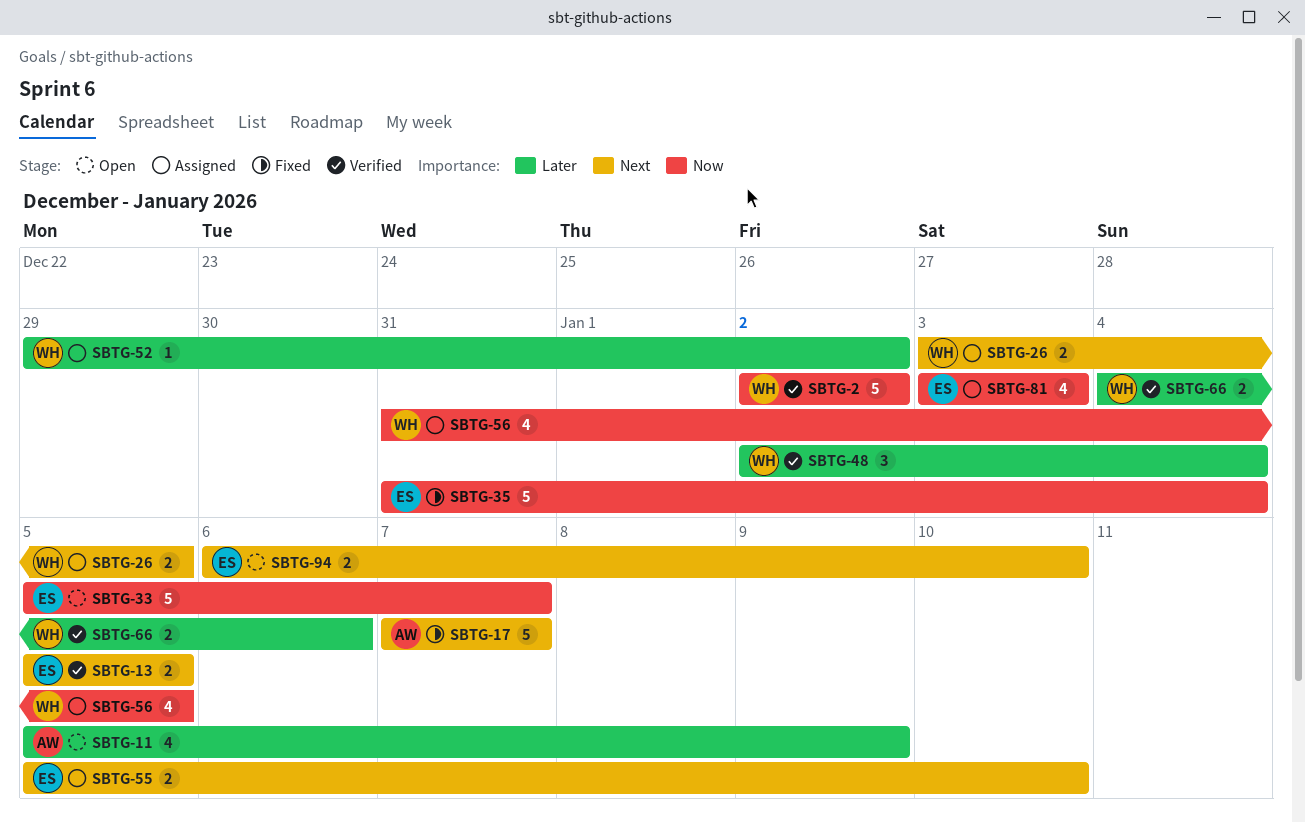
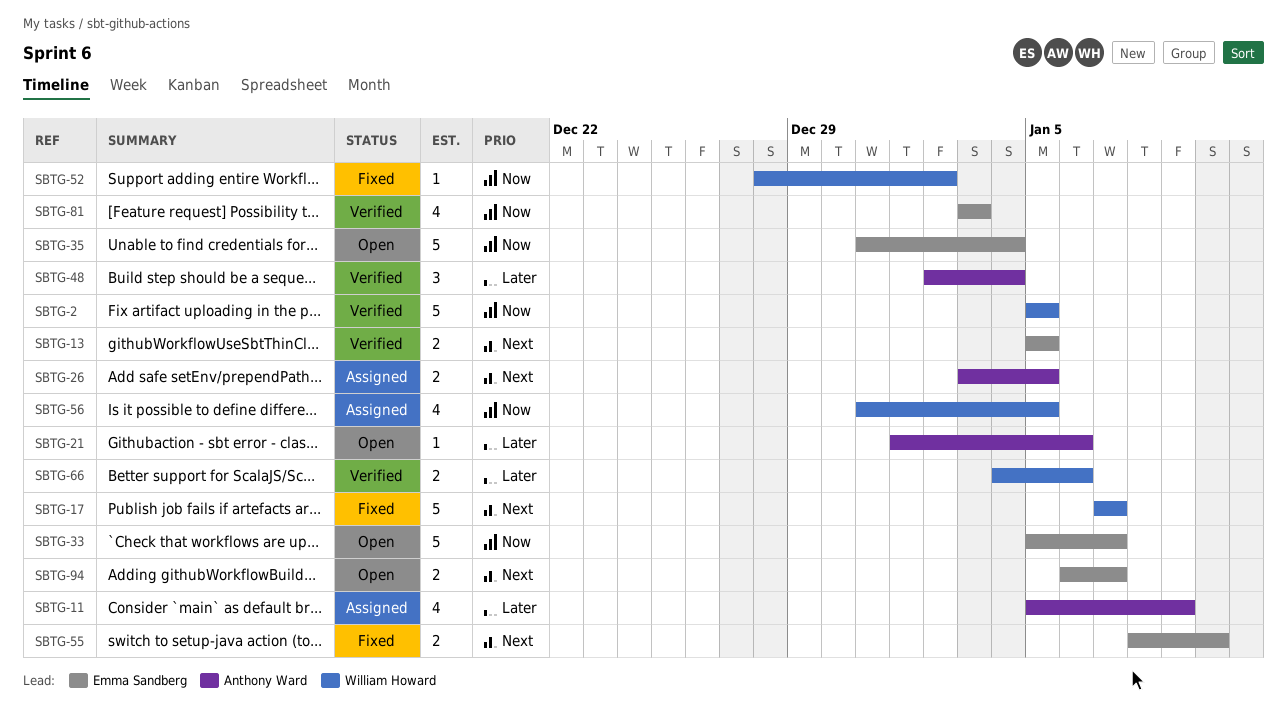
SBTG-2, start: Jan 2 -> Jan 5
SBTG-2, due: Jan 2 -> Jan 5
SBTG-11, status: Open -> Assigned
SBTG-17, owner: Anthony Ward -> William Howard
SBTG-21: none -> present
SBTG-26, owner: William Howard -> Anthony Ward
SBTG-35, status: Fixed -> Open
SBTG-48, owner: William Howard -> Anthony Ward
SBTG-52, status: Assigned -> Fixed
SBTG-52, priority: Later -> Now
SBTG-52, start: Dec 29 -> Dec 28
SBTG-55, status: Assigned -> Fixed
SBTG-55, start: Jan 5 -> Jan 8
SBTG-81, status: Assigned -> Verified
SBTG-94, due: Jan 10 -> Jan 7

